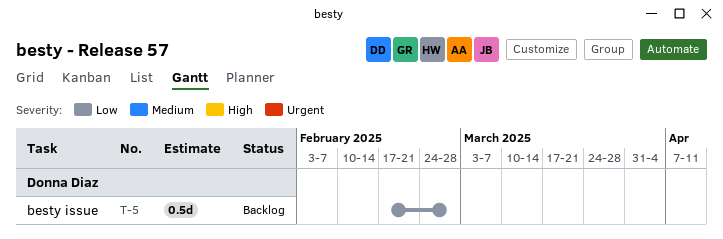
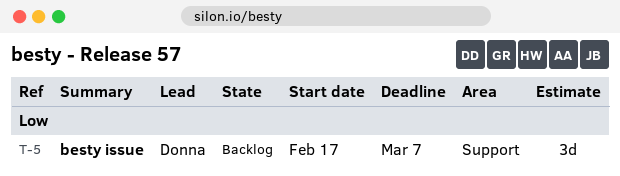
T-5, estimate: 0.5d -> 3d
T-5, due: Feb 28 -> Mar 7

